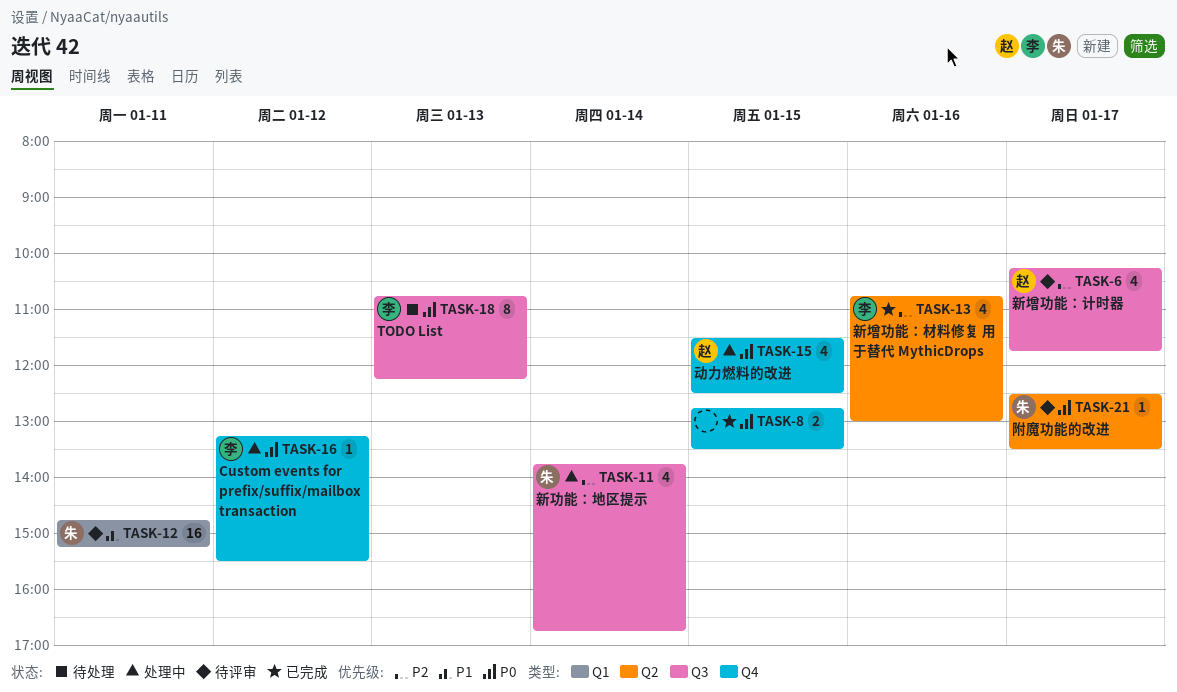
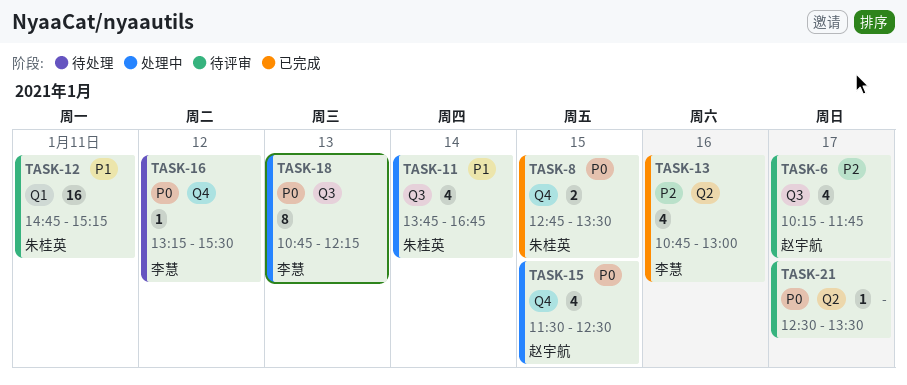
TASK-8, owner: none -> 朱桂英
TASK-11, priority: P2 -> P1
TASK-16, status: 处理中 -> 待处理
TASK-18, status: 待处理 -> 处理中
TASK-21, owner: 朱桂英 -> none

